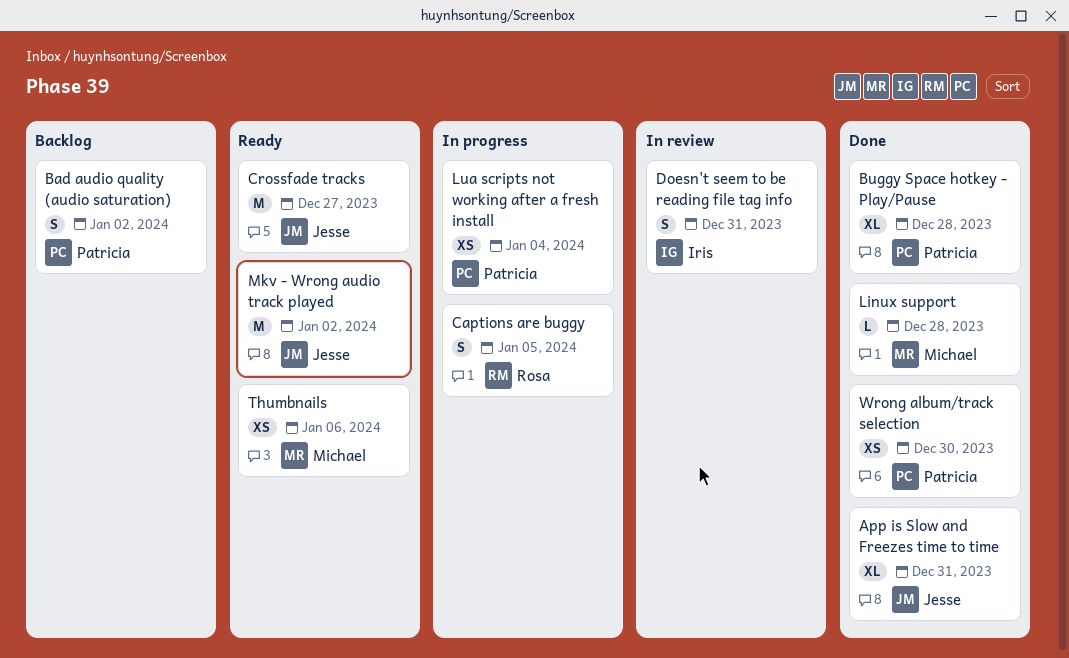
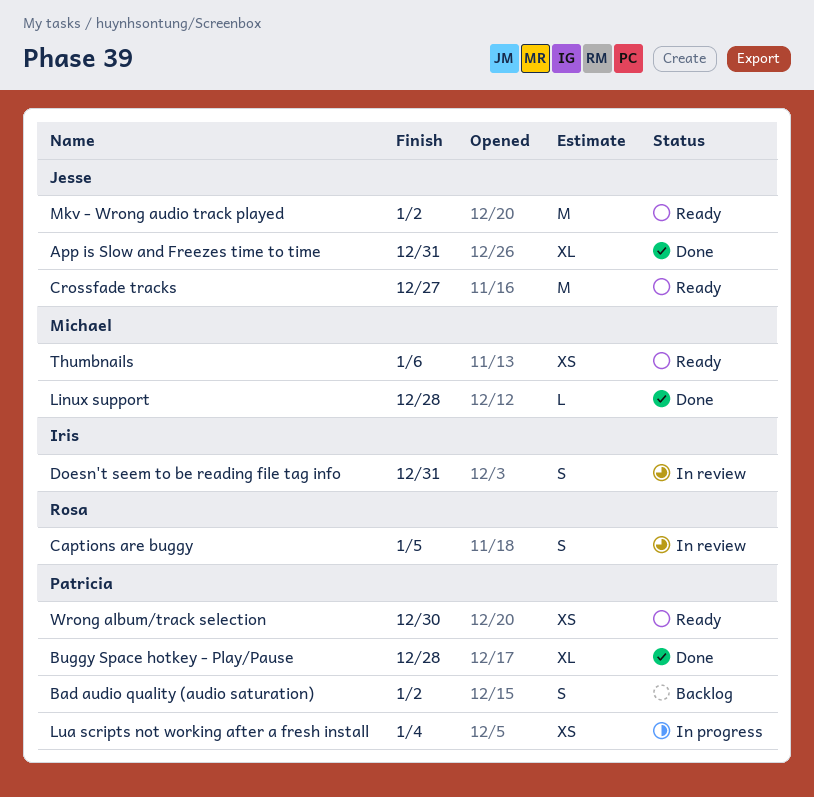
Captions are buggy, status: In progress -> In review
Wrong album/track selection, status: Done -> Ready

